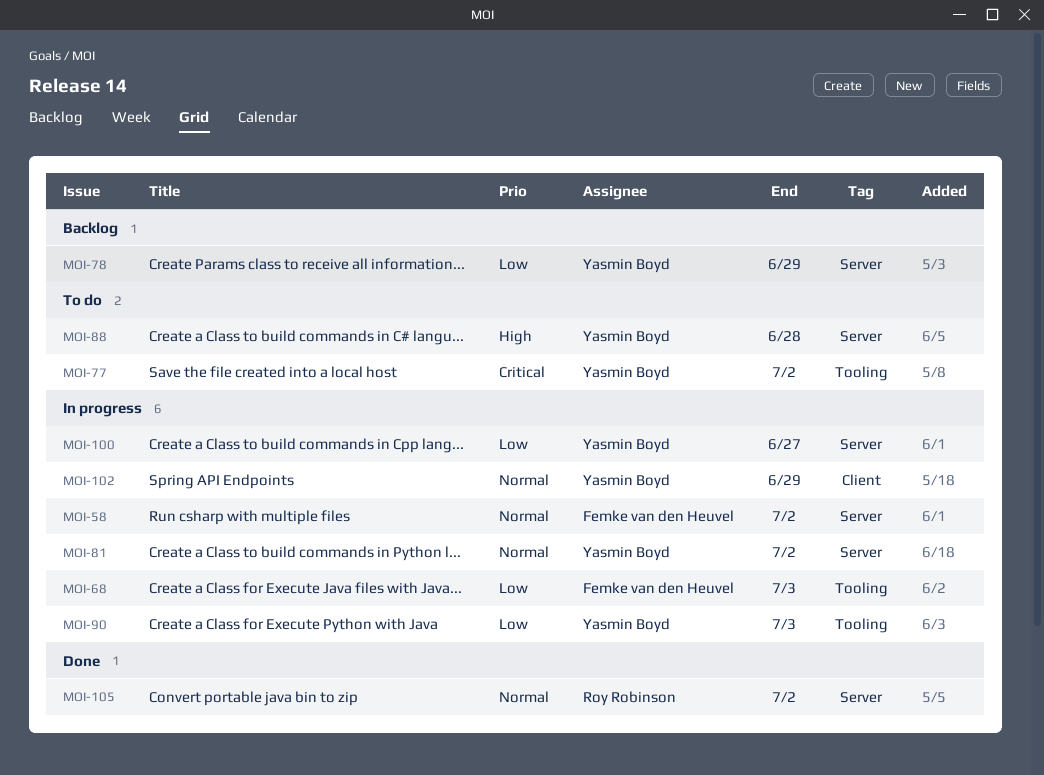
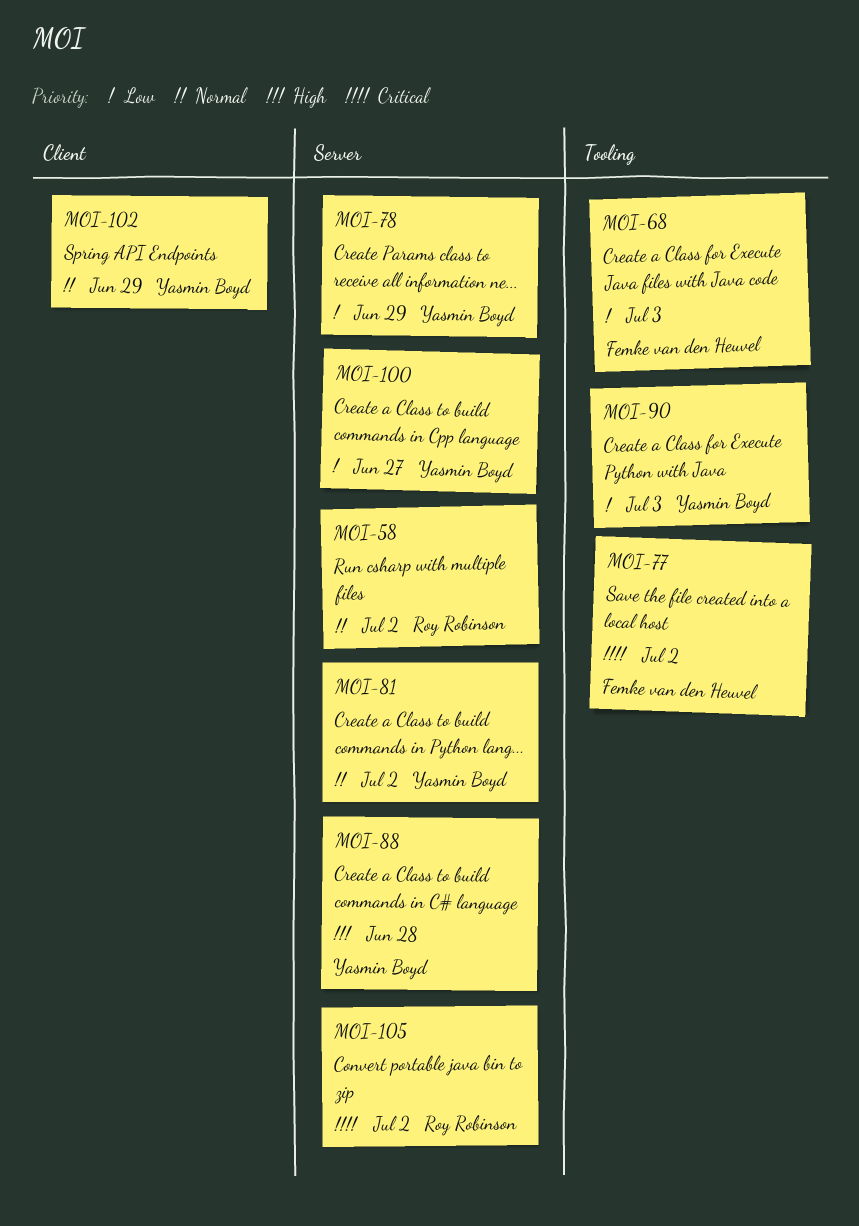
MOI-58, owner: Femke van den Heuvel -> Roy Robinson
MOI-77, owner: Yasmin Boyd -> Femke van den Heuvel
MOI-105, priority: Normal -> Critical

